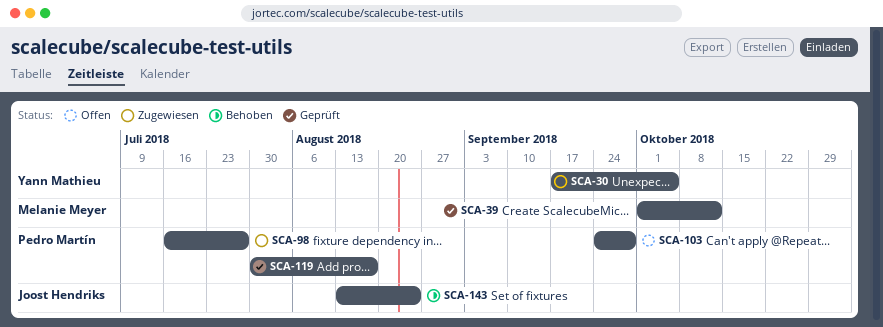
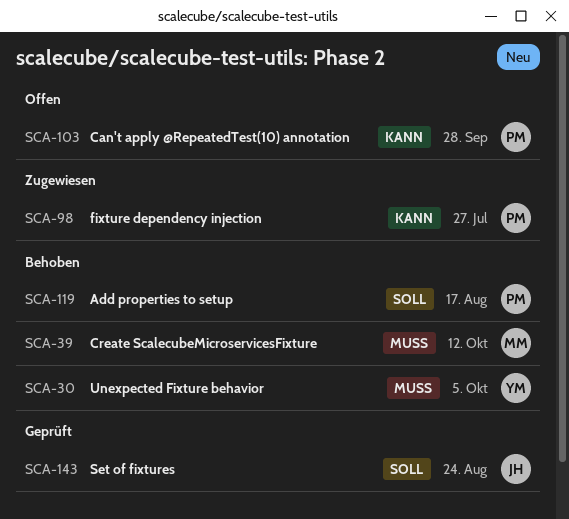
SCA-30, status: Zugewiesen -> Behoben
SCA-39, status: Geprüft -> Behoben
SCA-119, status: Geprüft -> Behoben
SCA-143, status: Behoben -> Geprüft

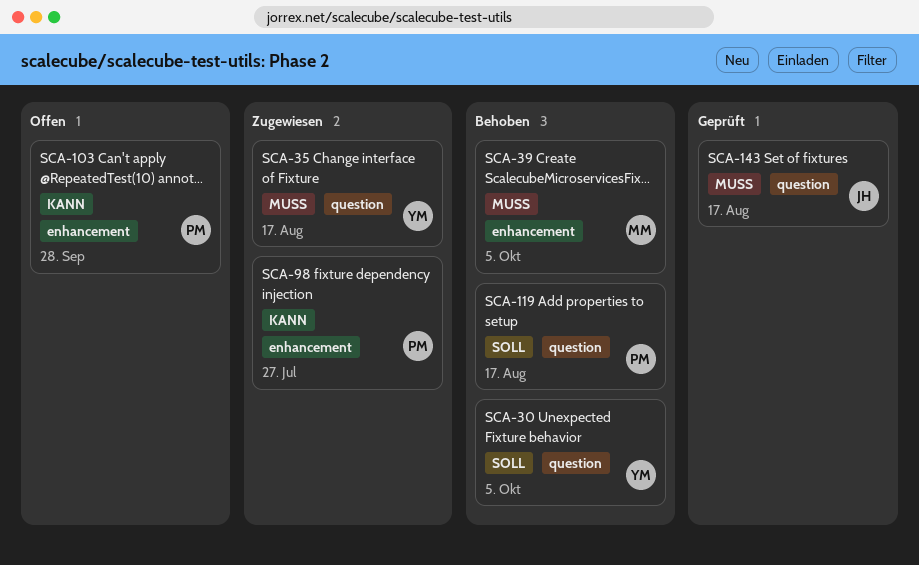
SCA-30, priority: Muss -> Soll
SCA-35: none -> present
SCA-39, due: Oct 12 -> Oct 5
SCA-143, priority: Soll -> Muss
SCA-143, due: Aug 24 -> Aug 17

